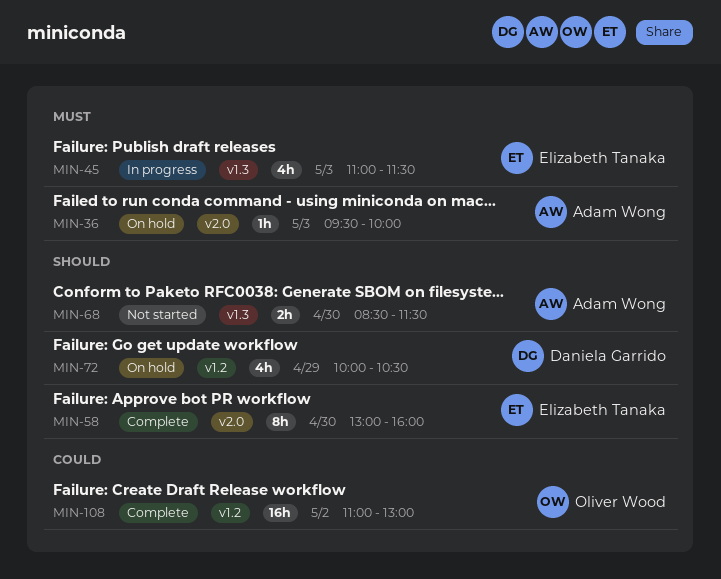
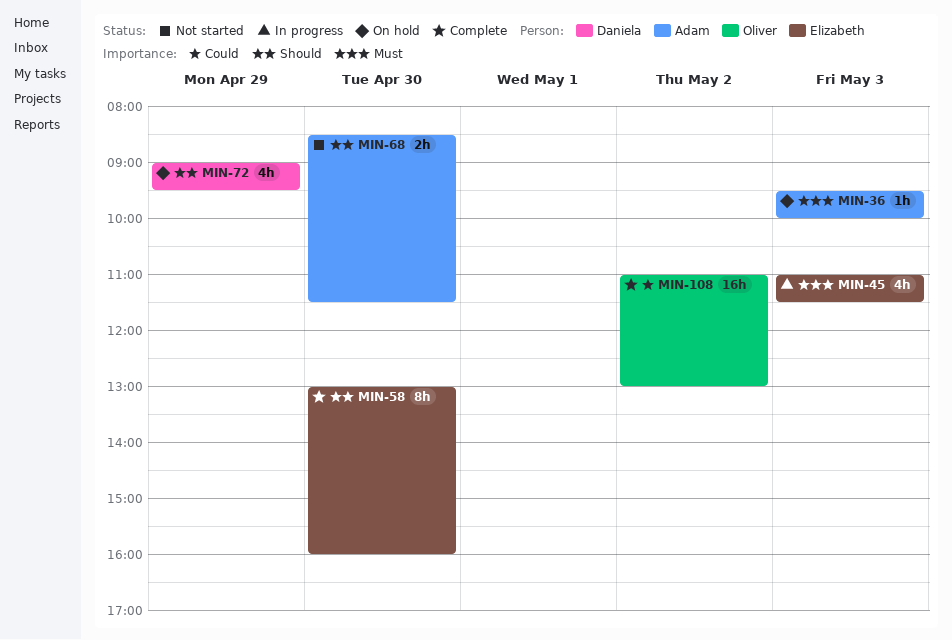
MIN-72, begins: 10:00 -> 09:00
MIN-72, ends: 10:30 -> 09:30

